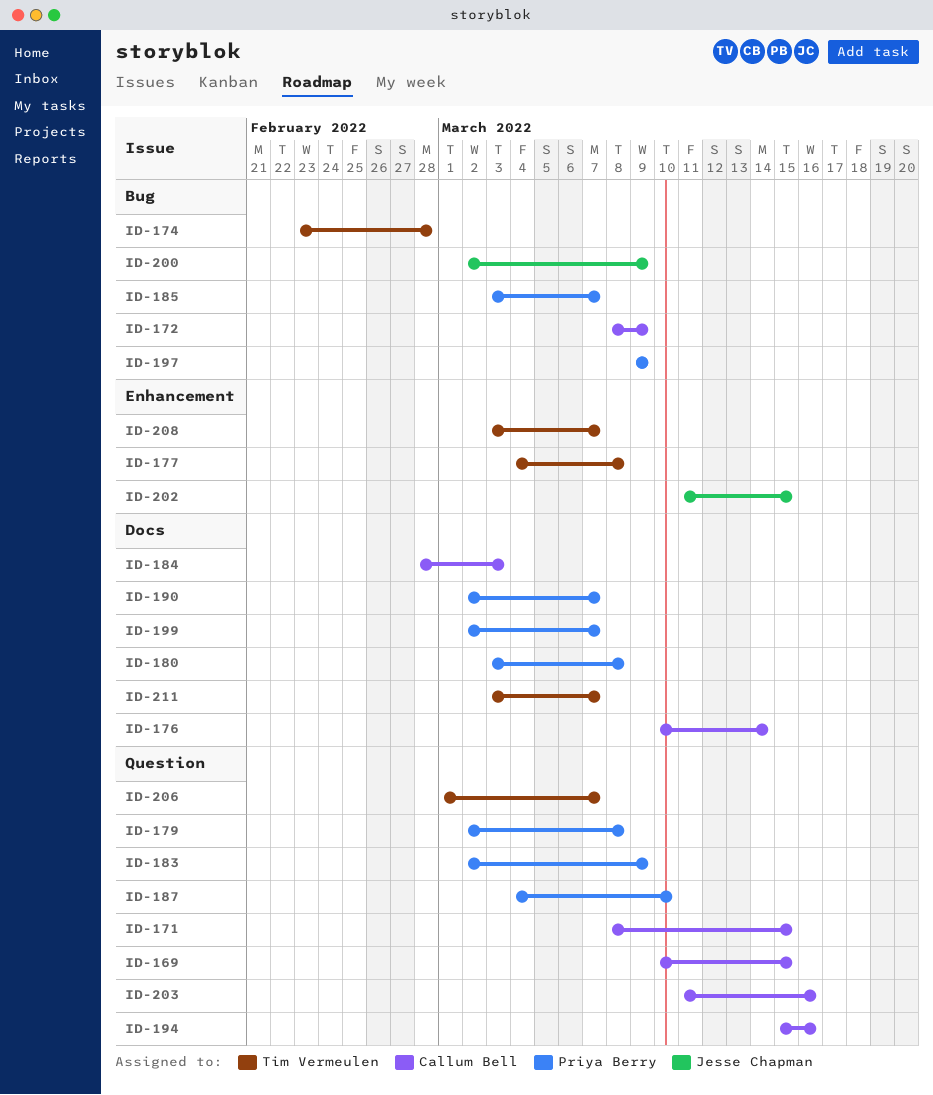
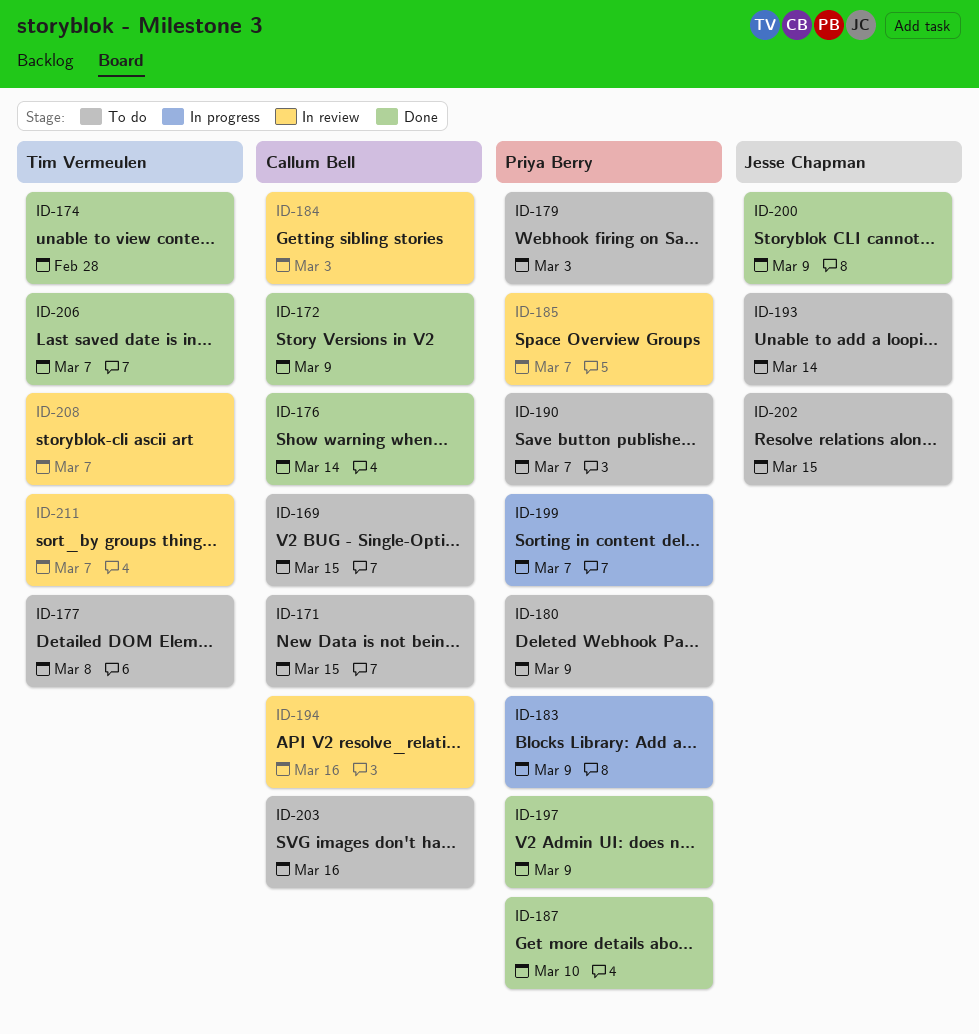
ID-179, due: Mar 8 -> Mar 3
ID-180, due: Mar 8 -> Mar 9
ID-193: none -> present

